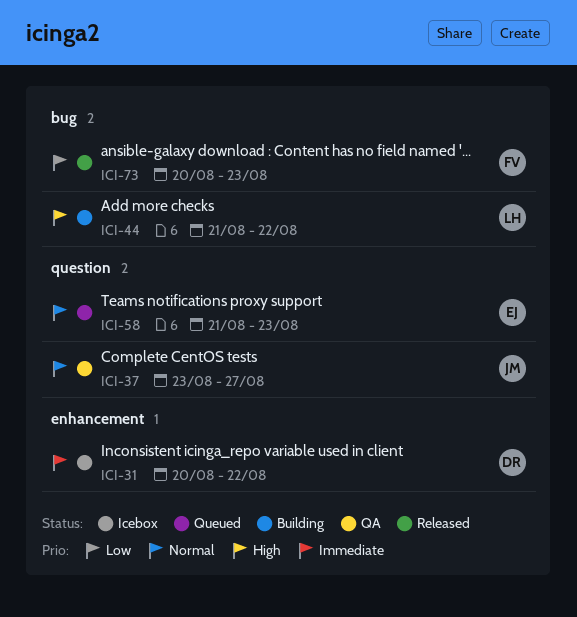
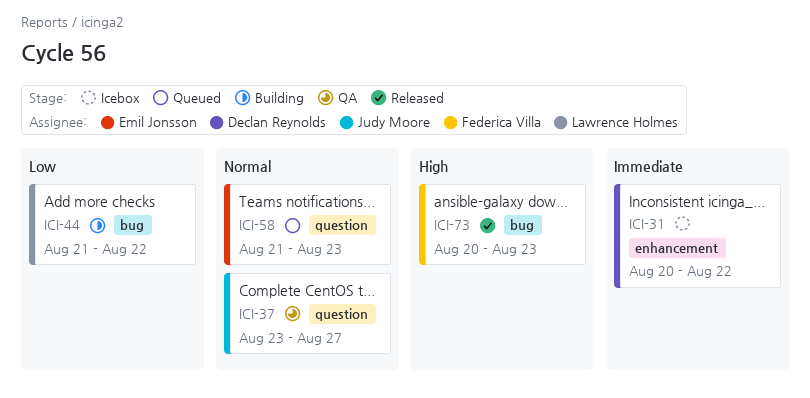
ICI-44, priority: High -> Low
ICI-73, priority: Low -> High

